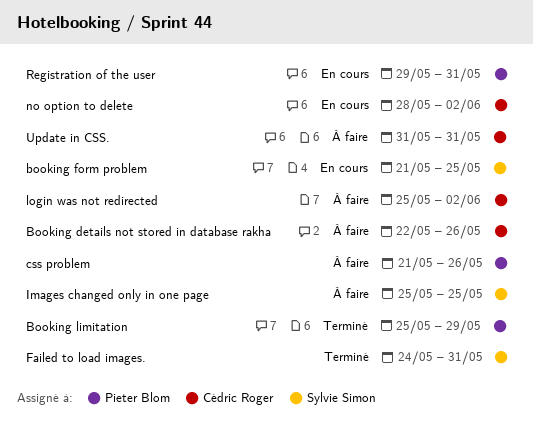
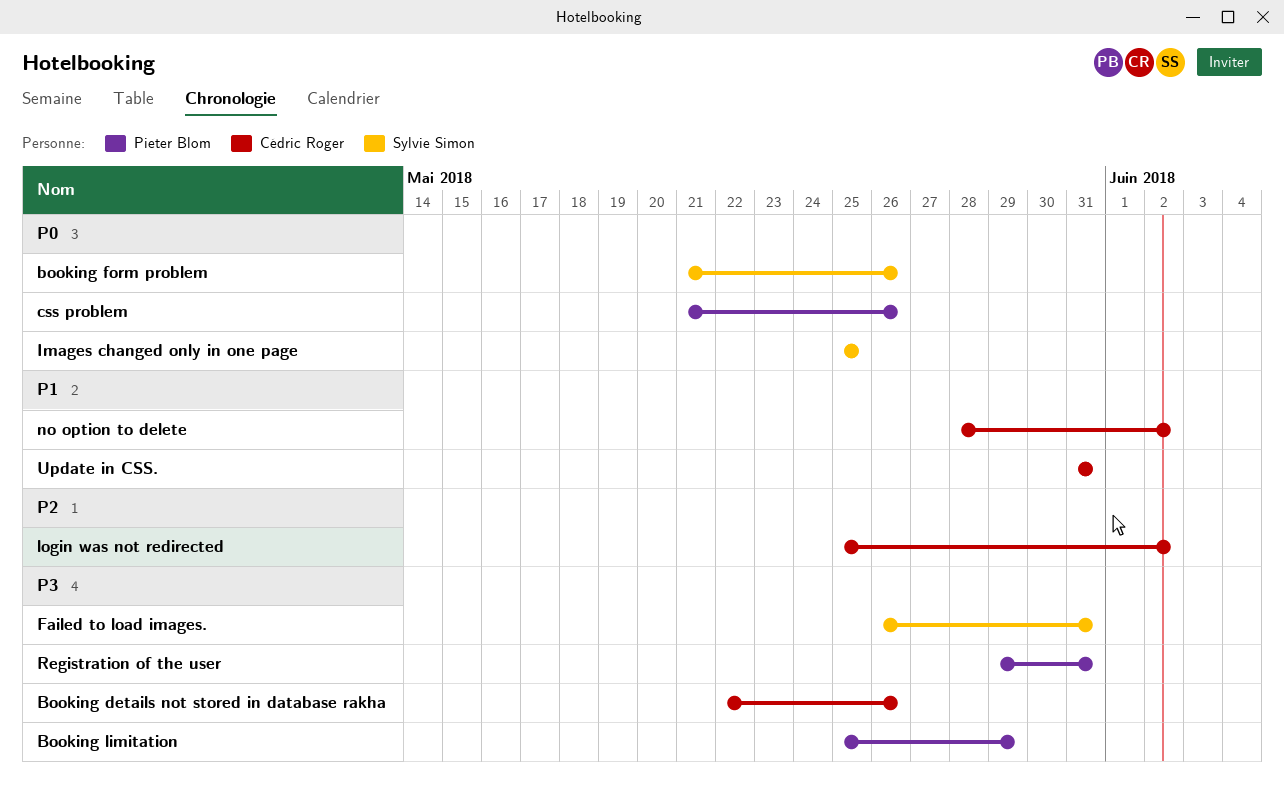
booking form problem, due: May 25 -> May 26
Failed to load images., start: May 24 -> May 26

